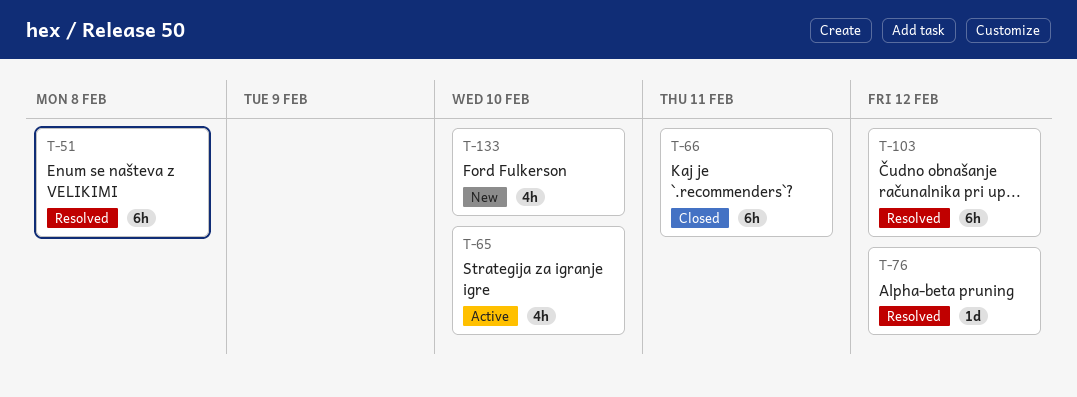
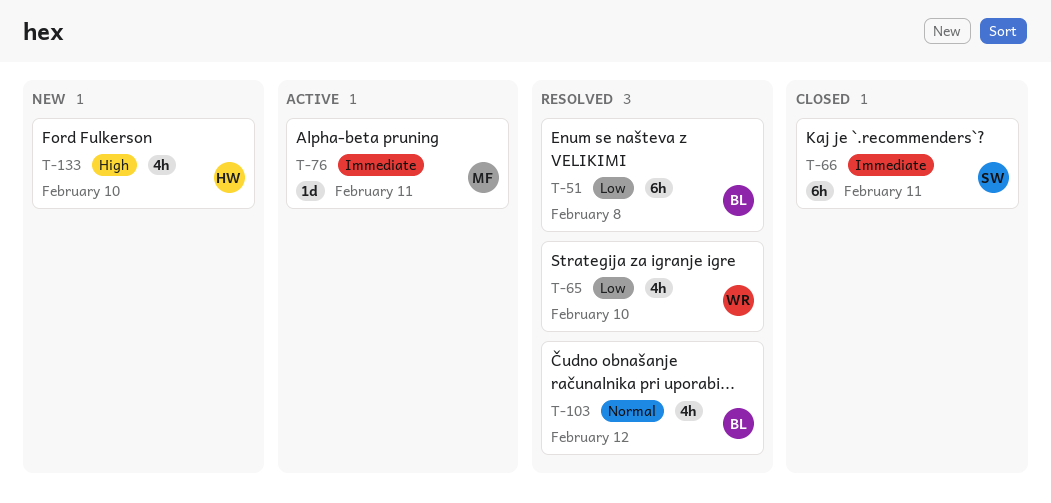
T-65, status: Active -> Resolved
T-76, status: Resolved -> Active
T-76, due: Feb 12 -> Feb 11
T-103, estimate: 6h -> 4h

